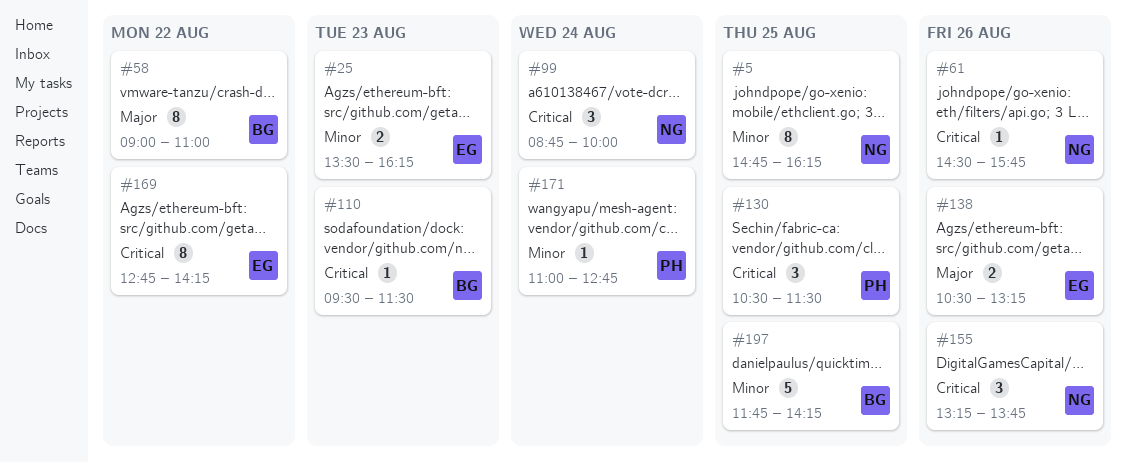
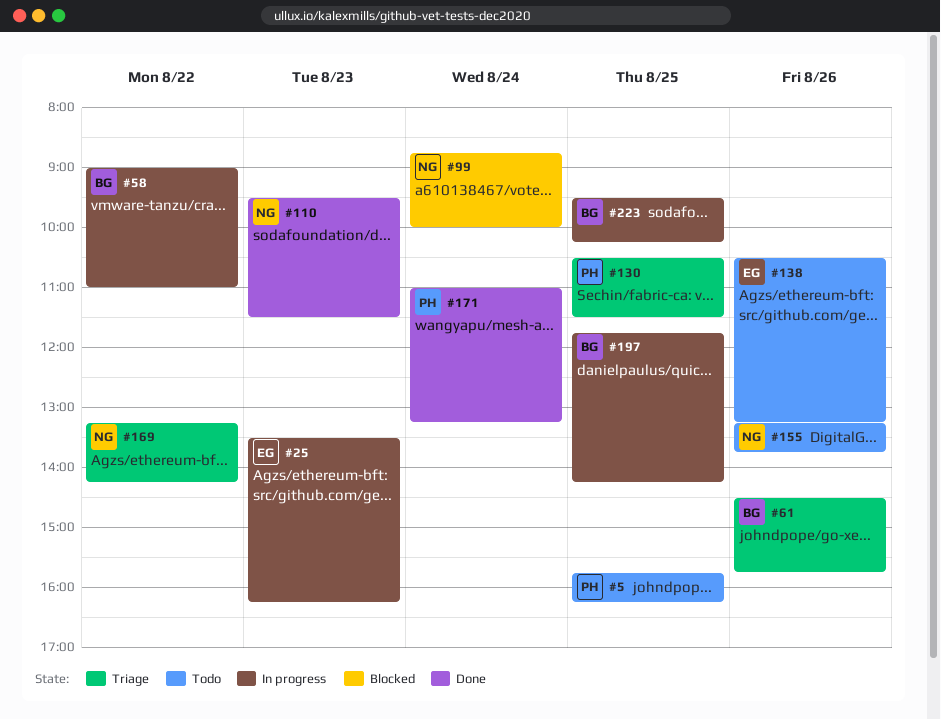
#5, owner: NG -> PH
#5, begins: 14:45 -> 15:45
#61, owner: NG -> BG
#110, owner: BG -> NG
#169, owner: EG -> NG
#169, begins: 12:45 -> 13:15
#171, ends: 12:45 -> 13:15
#223: none -> present

